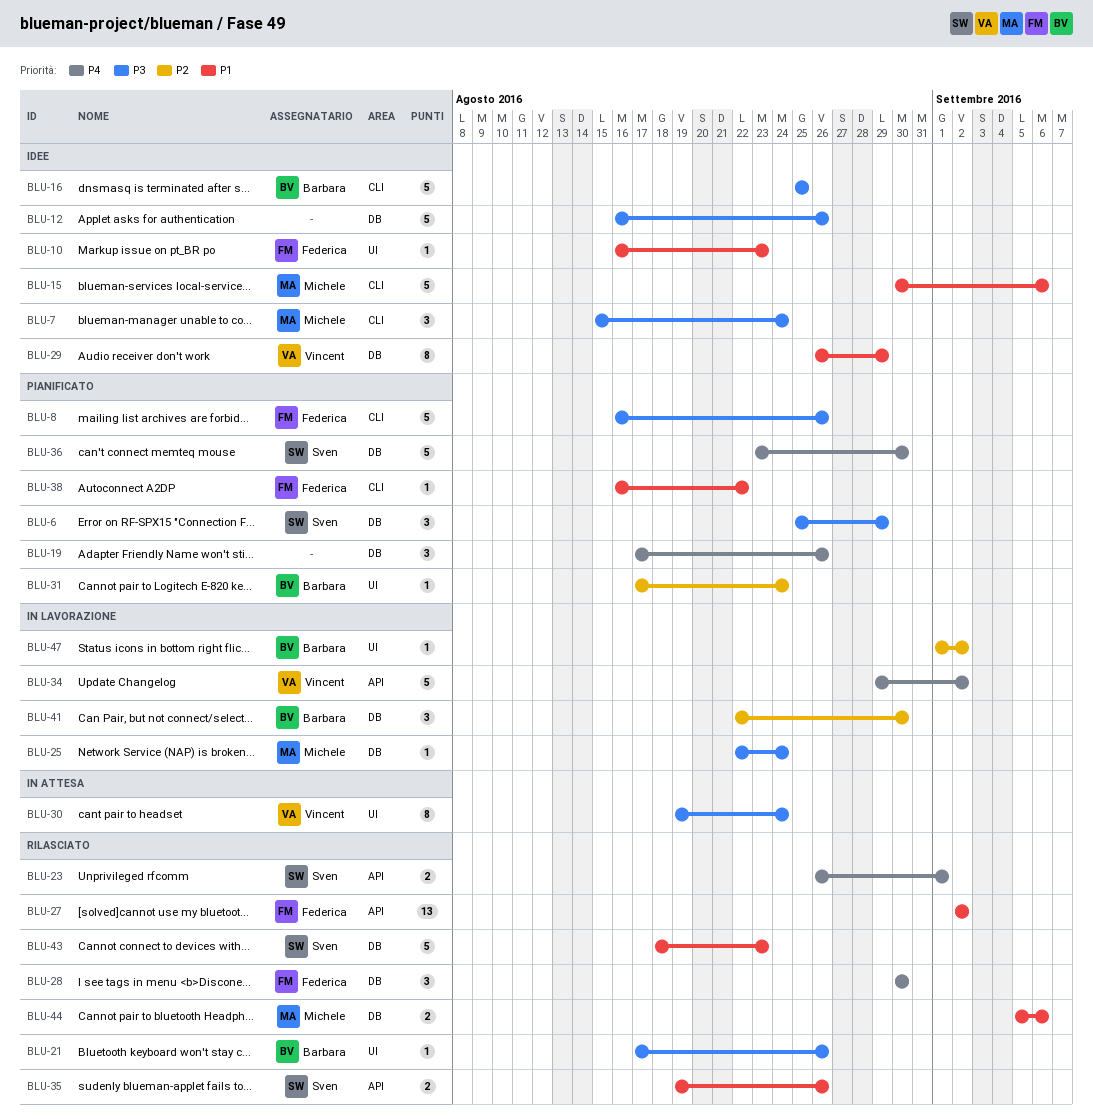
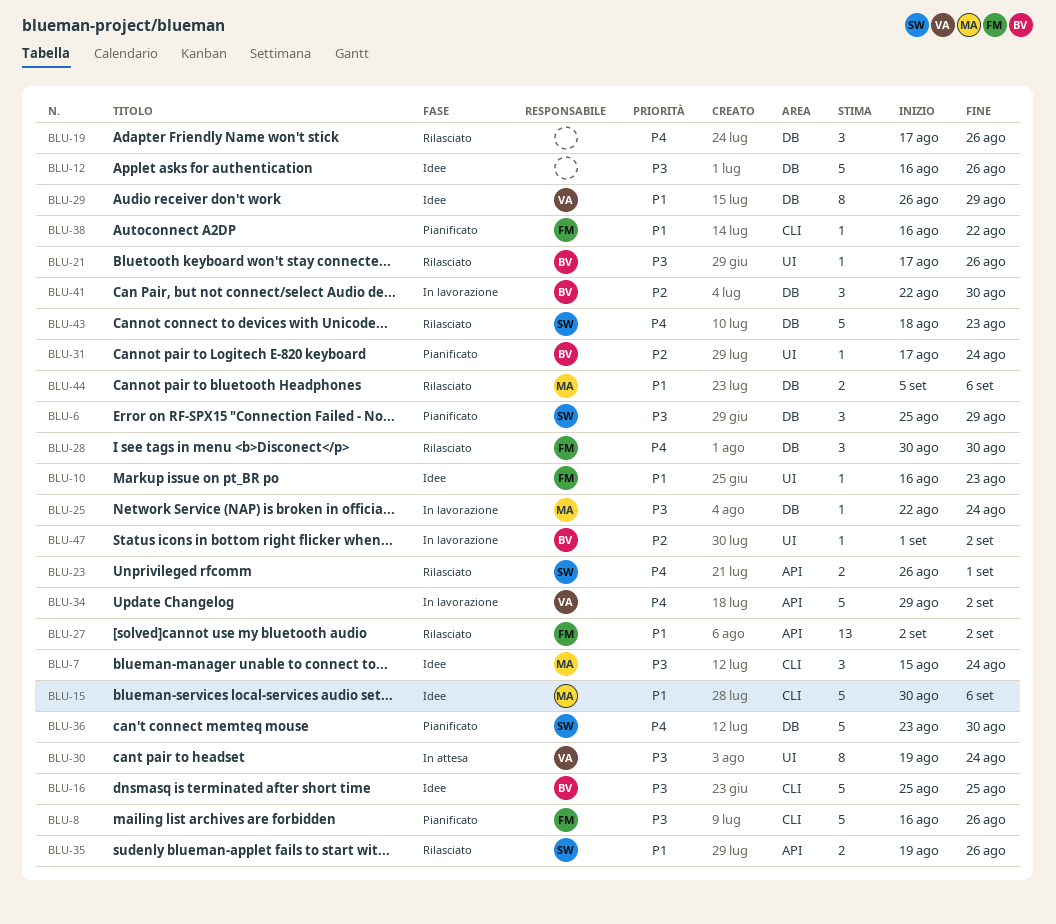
BLU-19, status: Pianificato -> Rilasciato
BLU-43, priority: P1 -> P4

